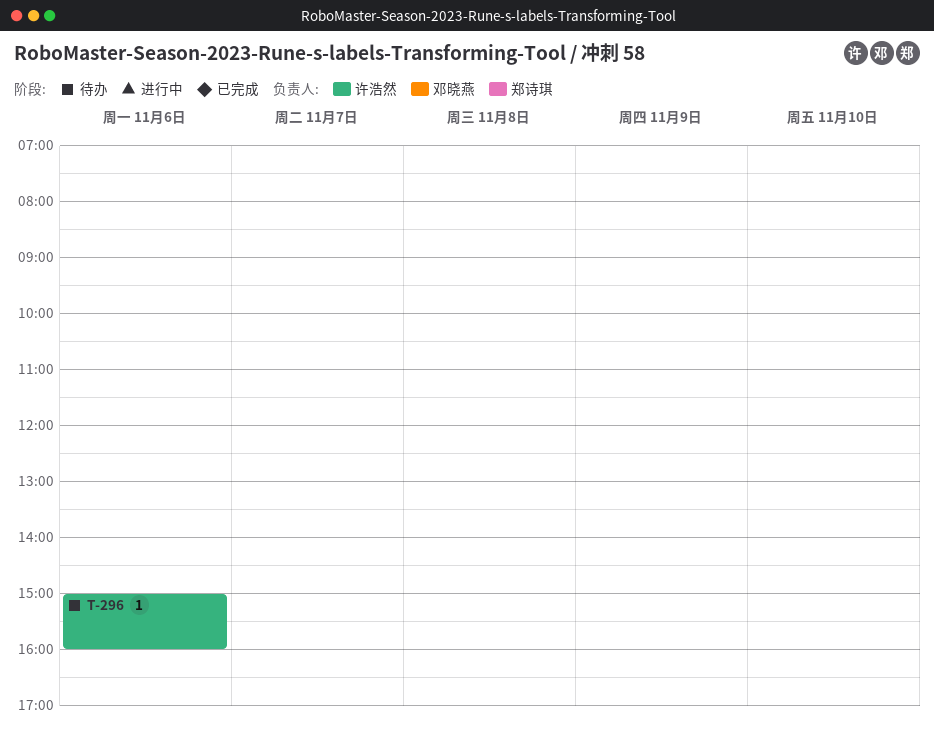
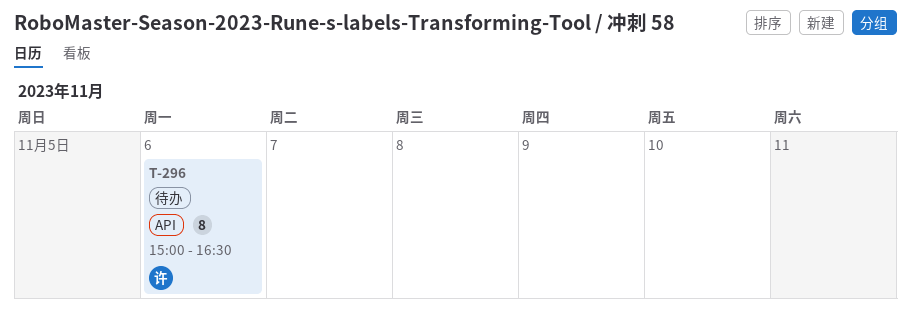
T-296, estimate: 1 -> 8
T-296, ends: 16:00 -> 16:30

